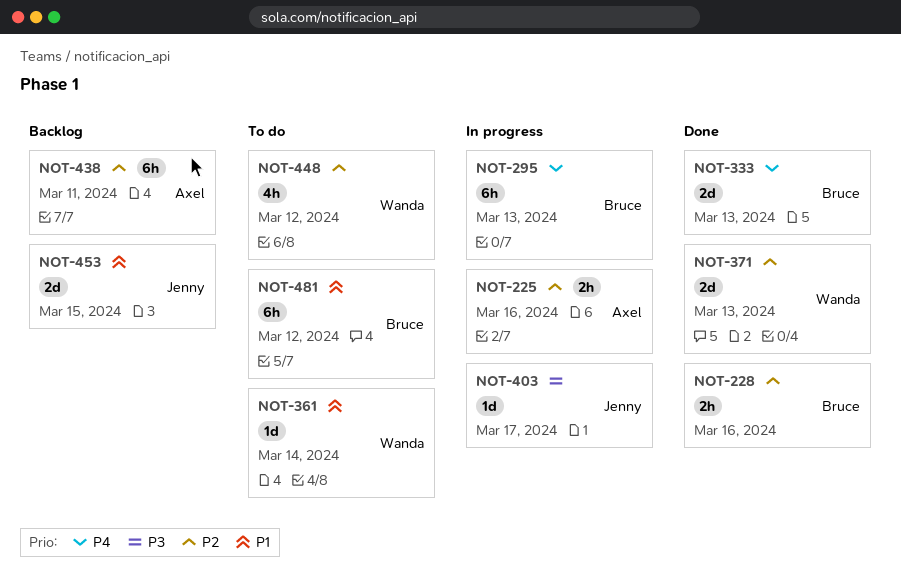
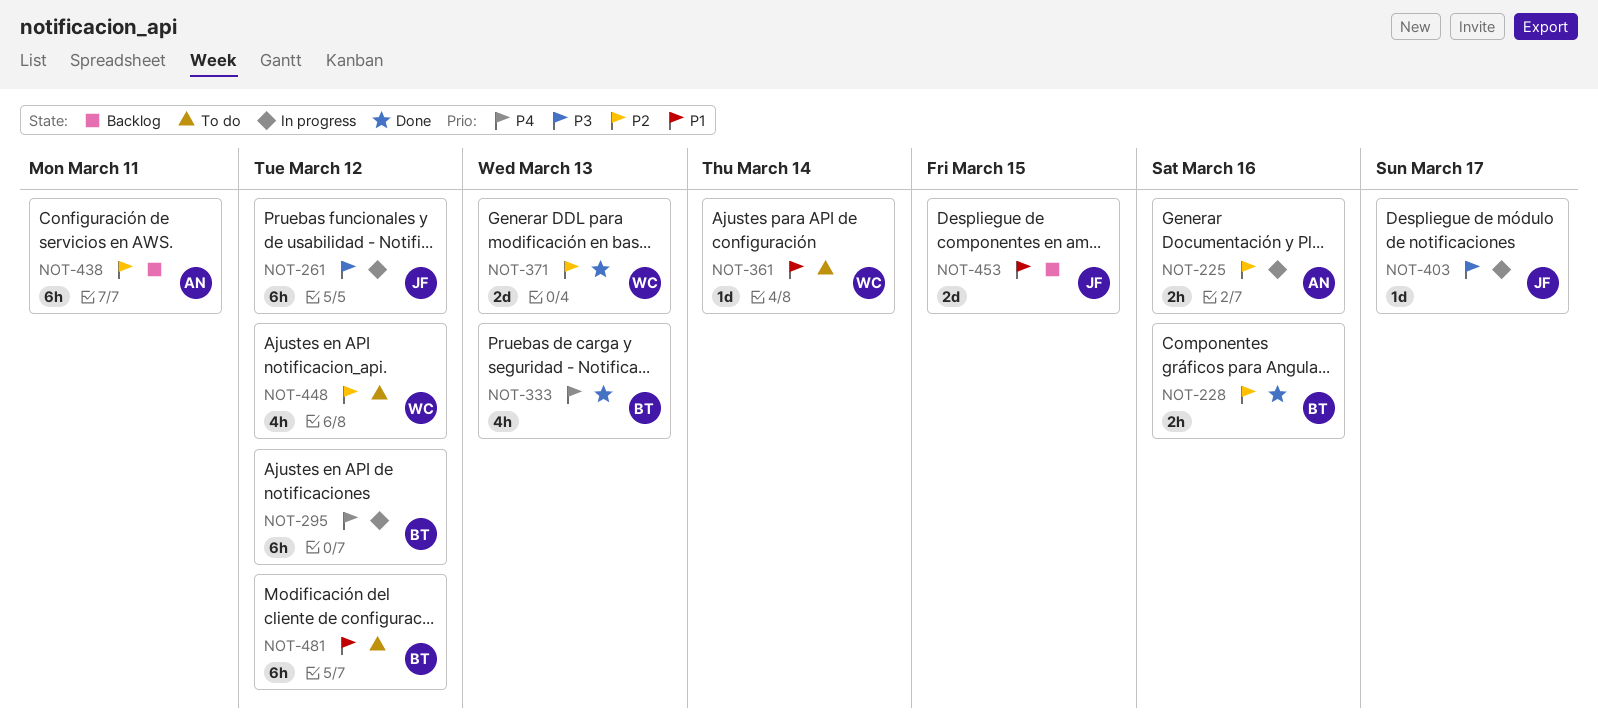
NOT-261: none -> present
NOT-295, due: Mar 13 -> Mar 12
NOT-333, estimate: 2d -> 4h

